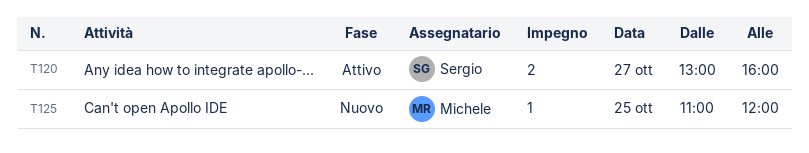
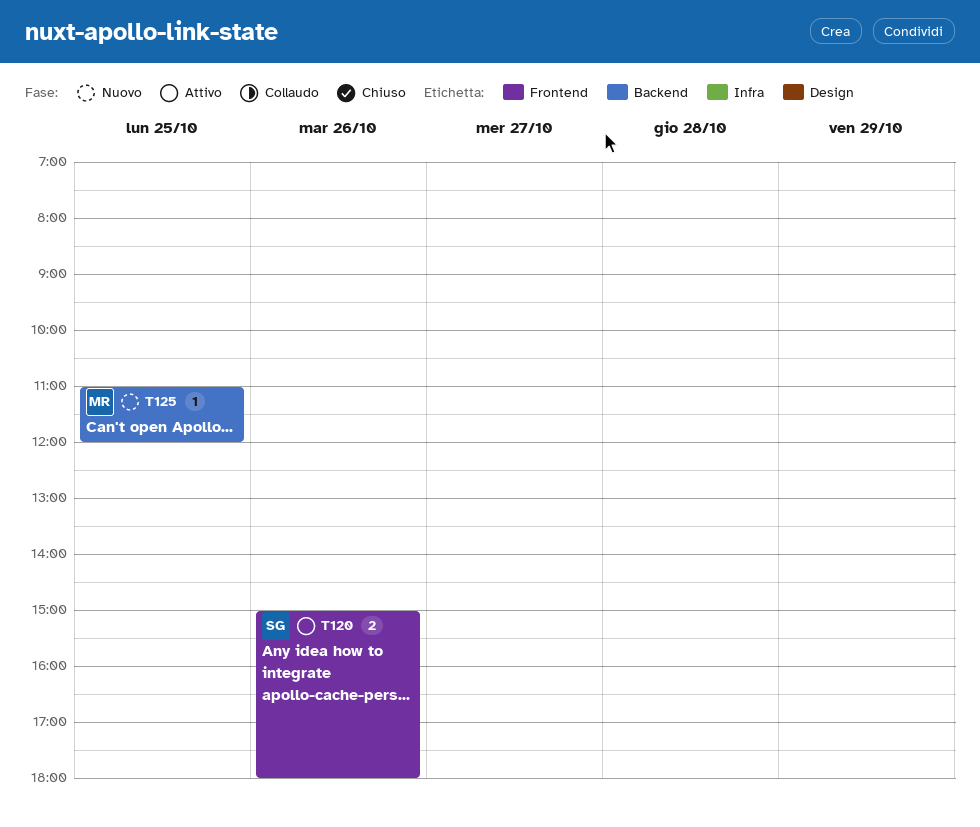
T120, day: Oct 27 -> Oct 26
T120, begins: 13:00 -> 15:00
T120, ends: 16:00 -> 18:00

